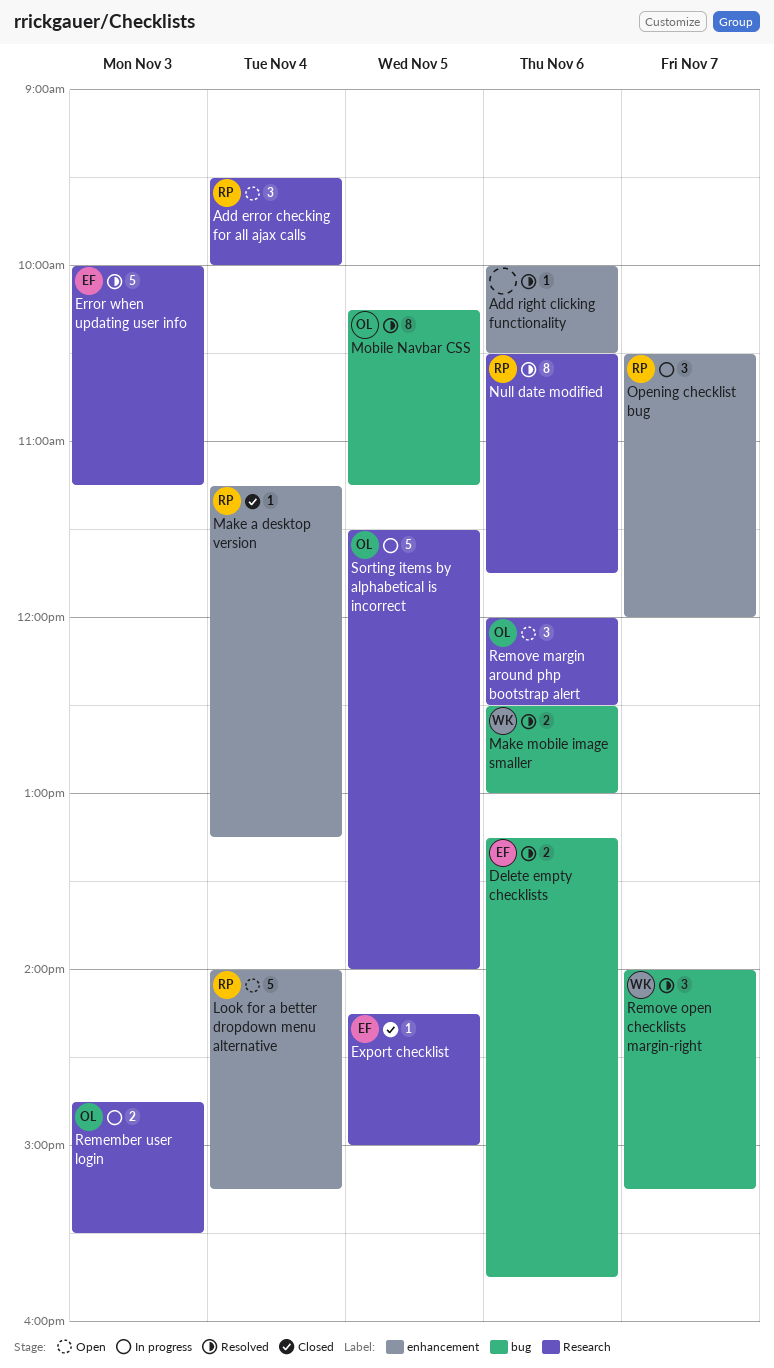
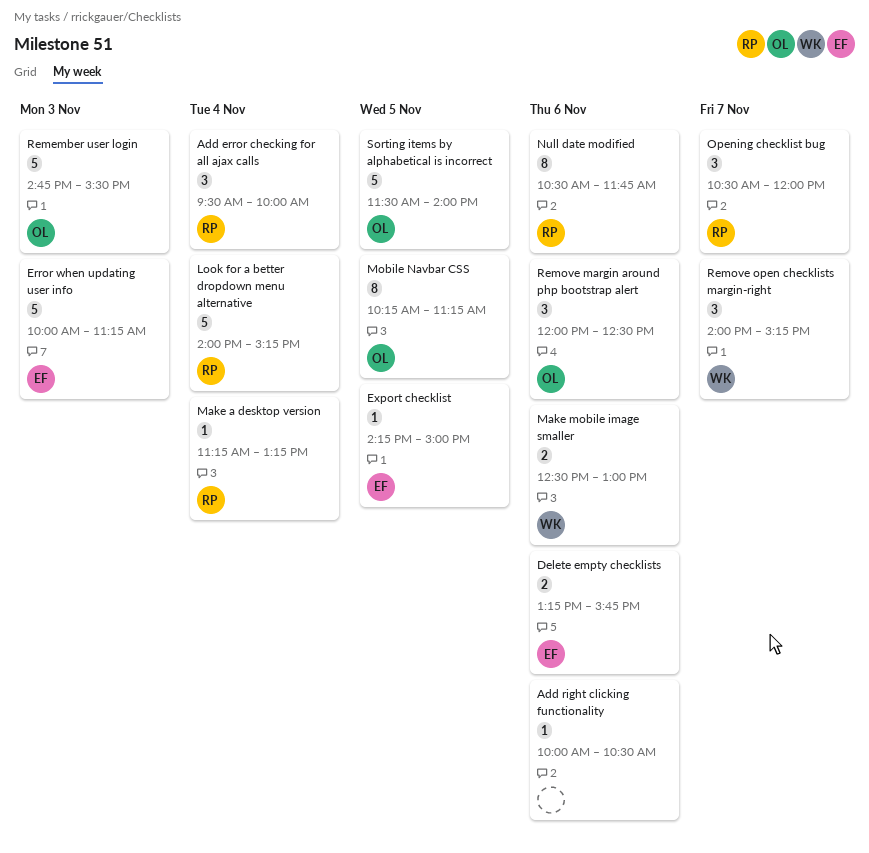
Remember user login, estimate: 2 -> 5

